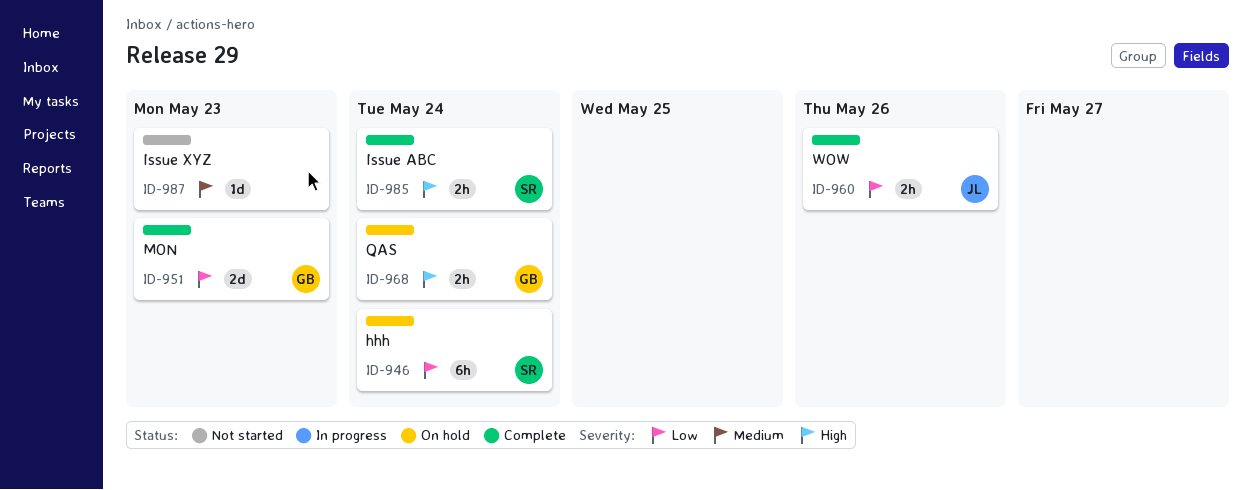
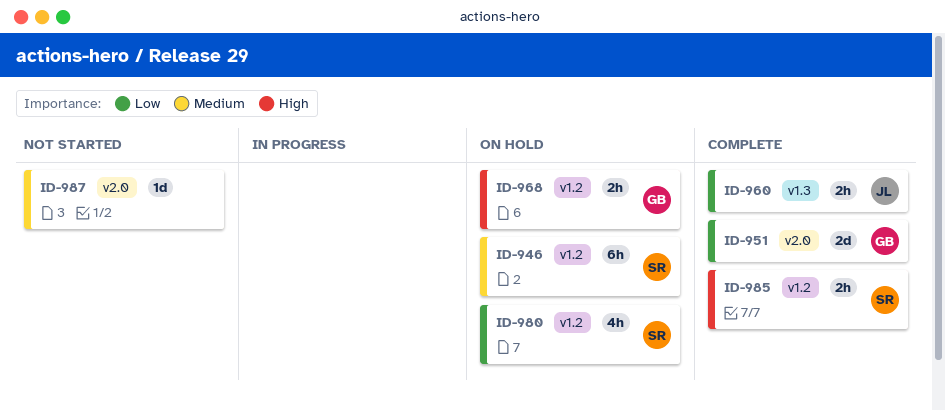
ID-946, priority: Low -> Medium
ID-980: none -> present

